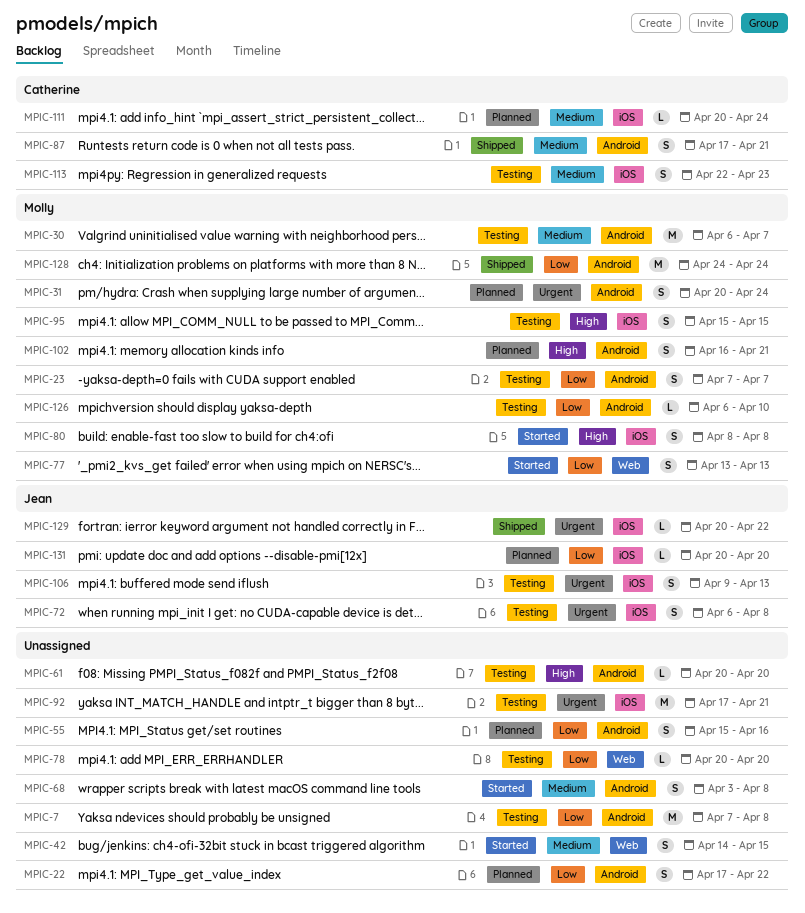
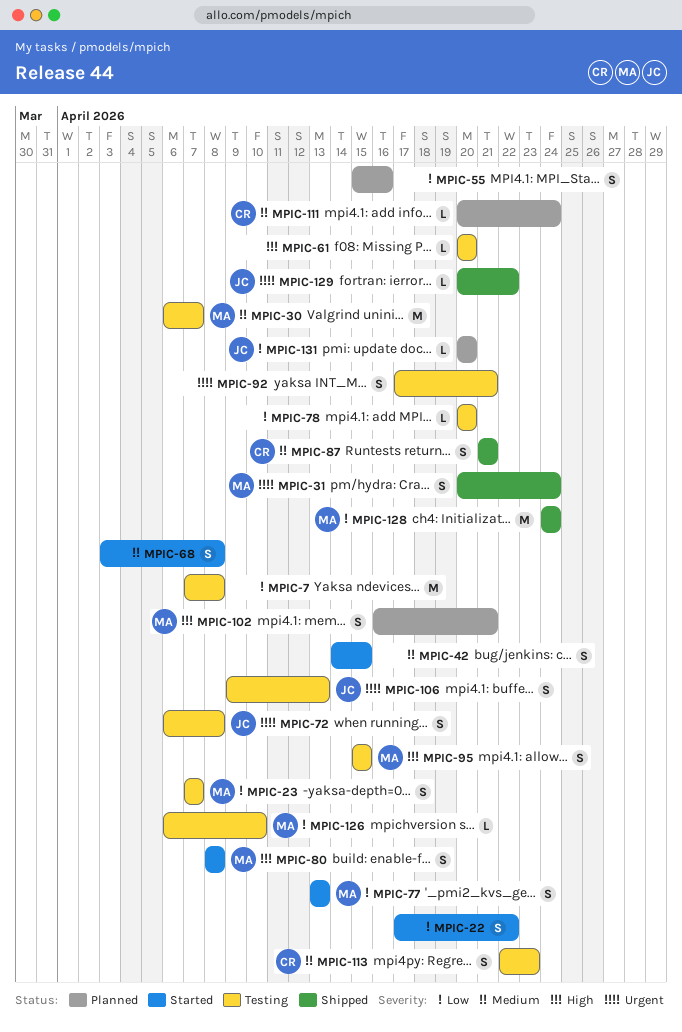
MPIC-22, status: Planned -> Started
MPIC-31, status: Planned -> Shipped
MPIC-87, start: Apr 17 -> Apr 21
MPIC-92, estimate: M -> S

